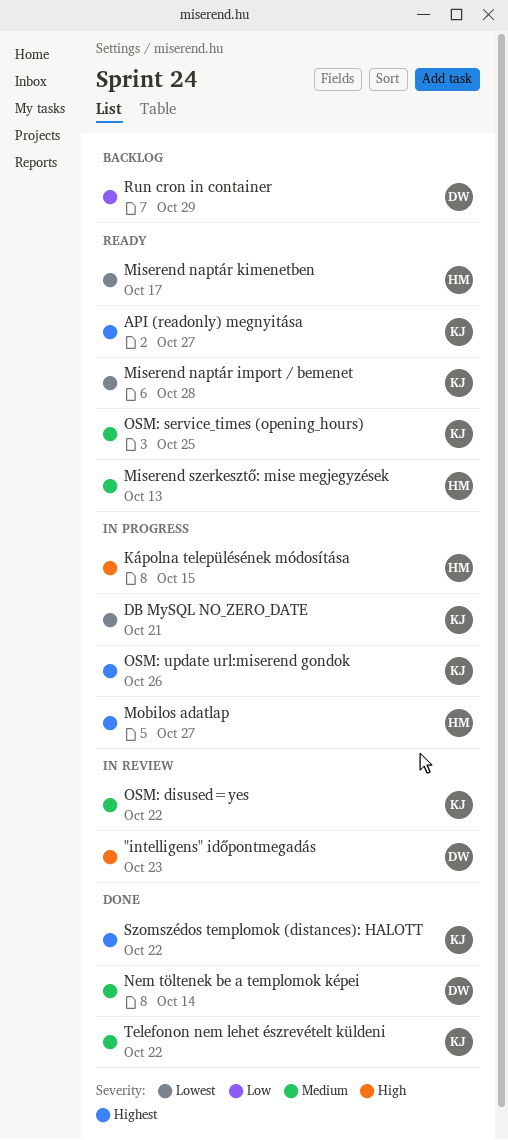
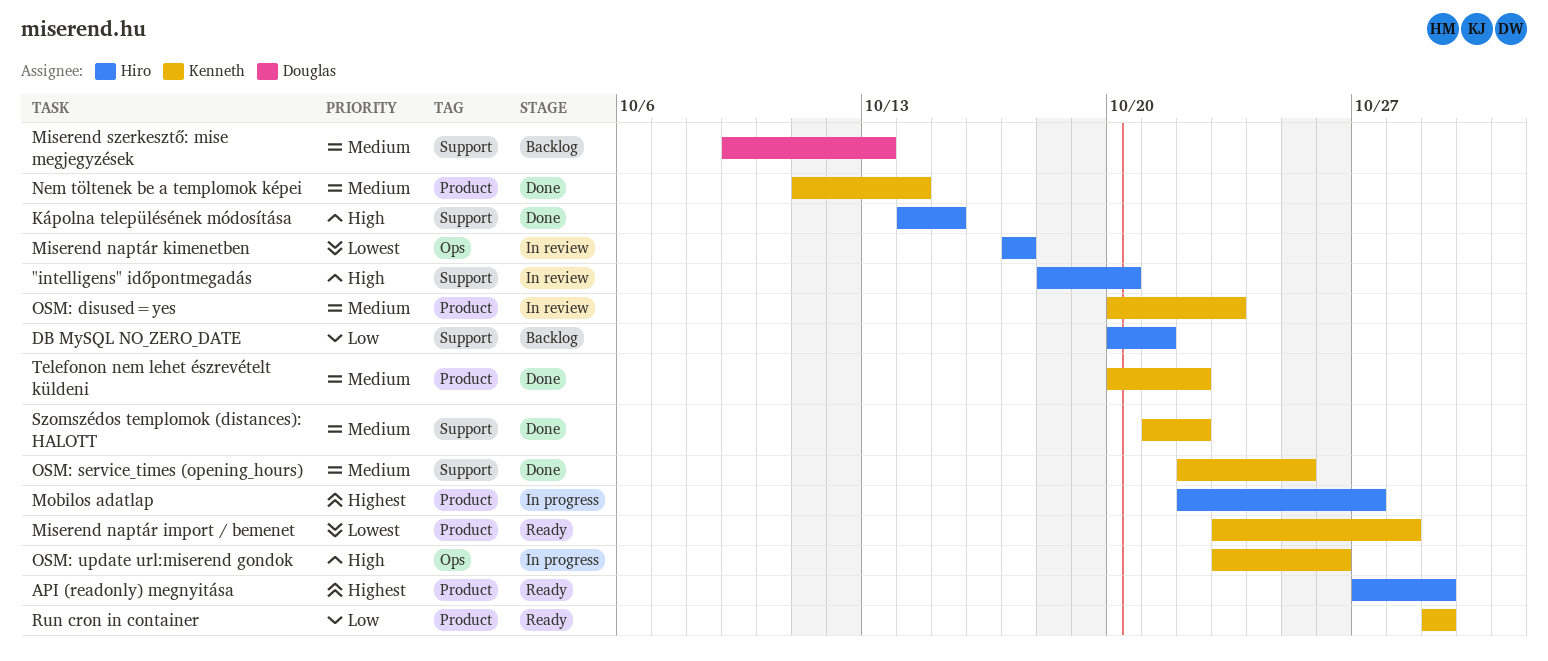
"intelligens" időpontmegadás, owner: Douglas -> Hiro
"intelligens" időpontmegadás, due: Oct 23 -> Oct 20
API (readonly) megnyitása, owner: Kenneth -> Hiro
API (readonly) megnyitása, due: Oct 27 -> Oct 29
DB MySQL NO_ZERO_DATE, status: In progress -> Backlog
DB MySQL NO_ZERO_DATE, owner: Kenneth -> Hiro
DB MySQL NO_ZERO_DATE, priority: Lowest -> Low
Kápolna településének módosítása, status: In progress -> Done
Miserend naptár kimenetben, status: Ready -> In review
Miserend szerkesztő: mise megjegyzések, status: Ready -> Backlog
Miserend szerkesztő: mise megjegyzések, owner: Hiro -> Douglas
Nem töltenek be a templomok képei, owner: Douglas -> Kenneth
OSM: disused=yes, due: Oct 22 -> Oct 23
OSM: service_times (opening_hours), status: Ready -> Done
OSM: update url:miserend gondok, priority: Highest -> High
Run cron in container, status: Backlog -> Ready
Run cron in container, owner: Douglas -> Kenneth
Szomszédos templomok (distances): HALOTT, priority: Highest -> Medium

